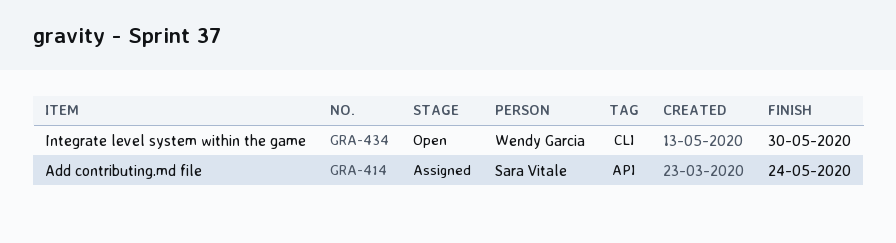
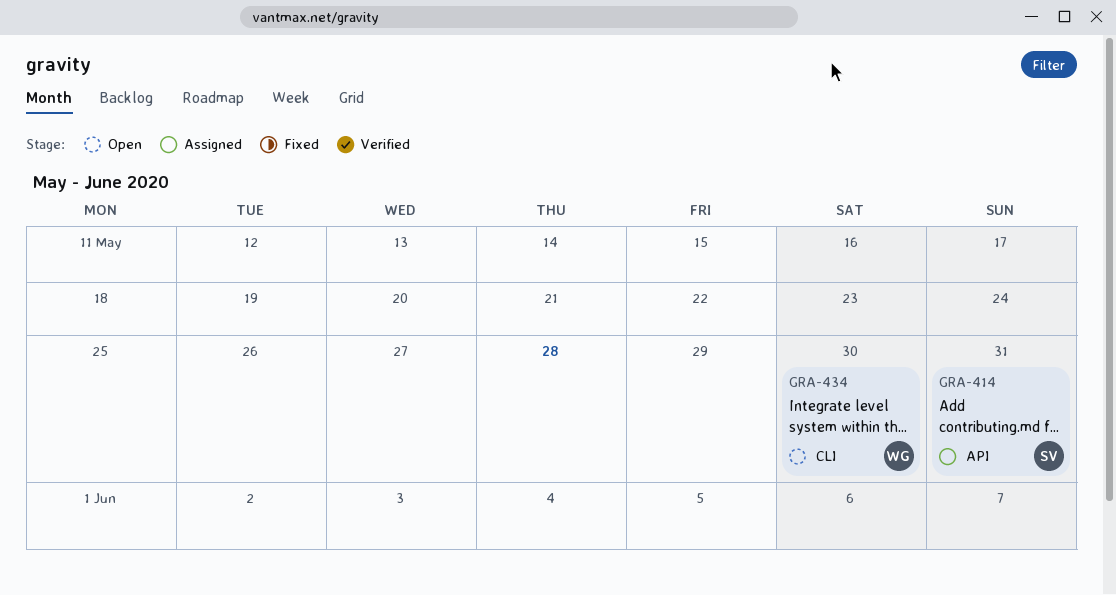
GRA-414, due: May 24 -> May 31

